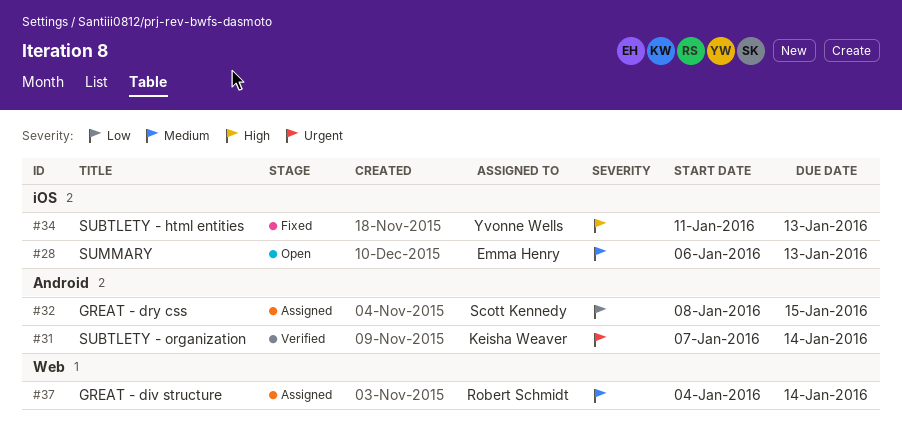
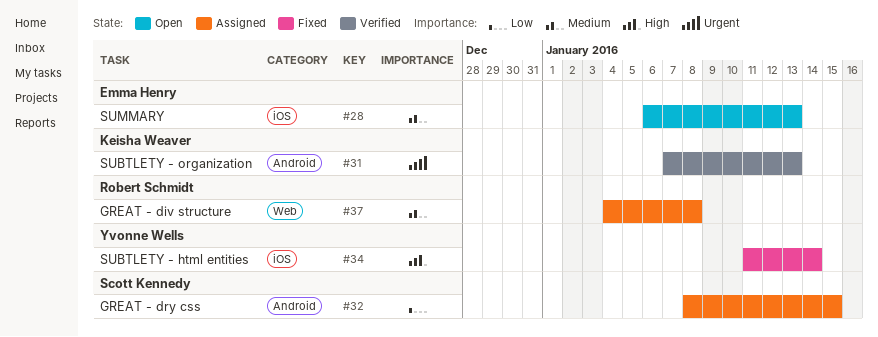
#31, due: Jan 14 -> Jan 13
#34, due: Jan 13 -> Jan 14
#37, due: Jan 14 -> Jan 8

